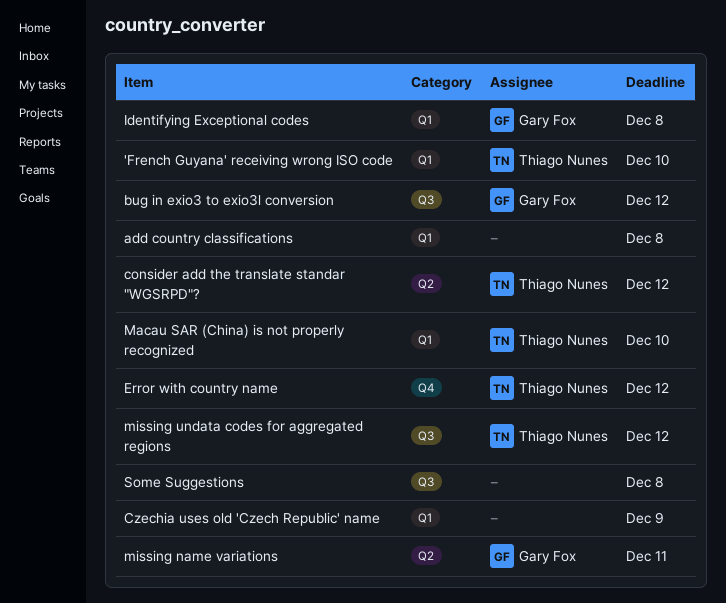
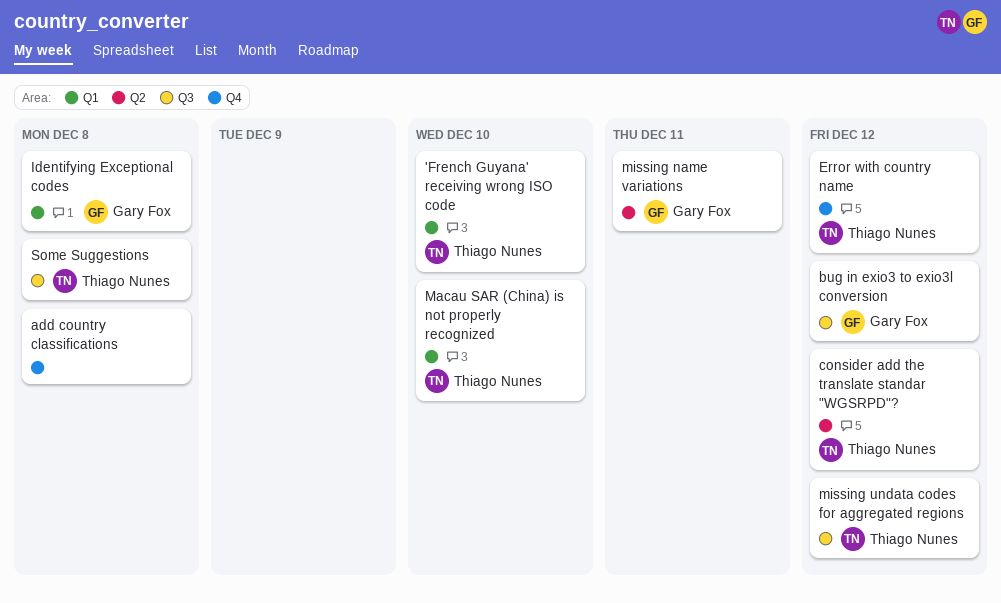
add country classifications, label: Q1 -> Q4
Czechia uses old 'Czech Republic' name: present -> none
Some Suggestions, owner: none -> Thiago Nunes

